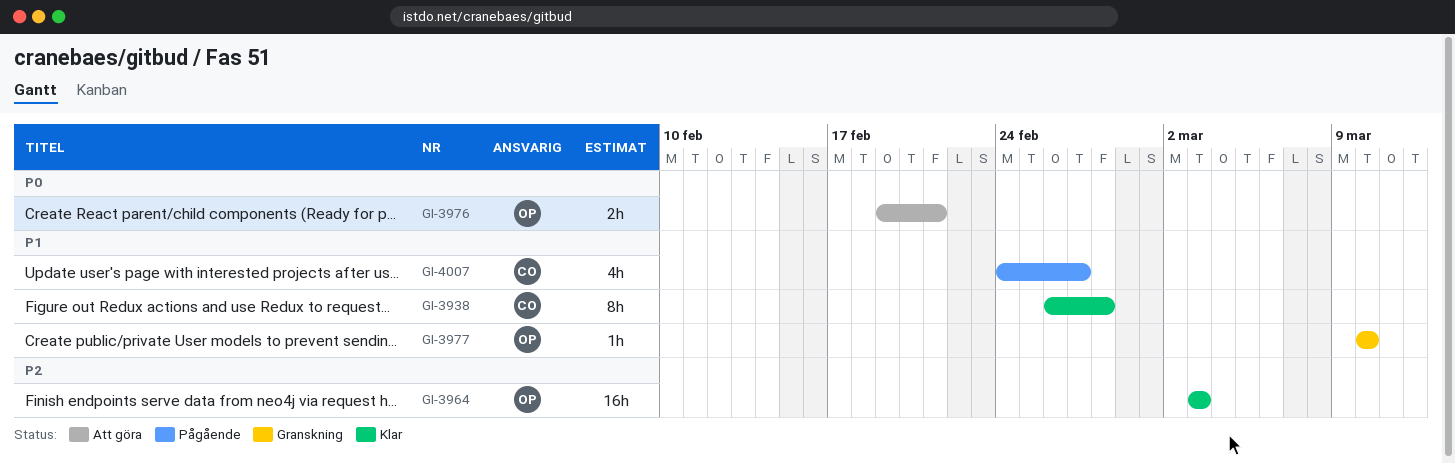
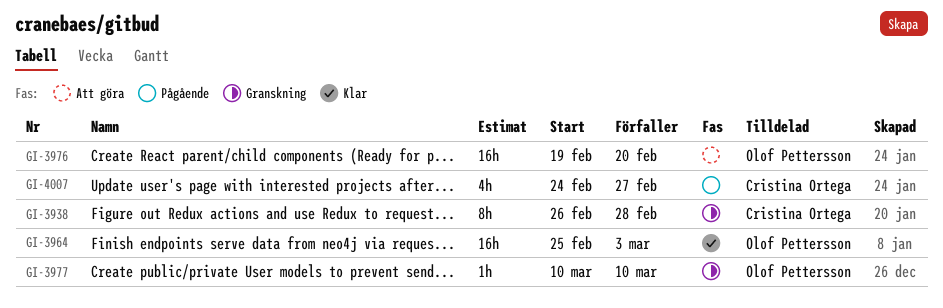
GI-3938, status: Klar -> Granskning
GI-3964, start: Mar 3 -> Feb 25
GI-3976, estimate: 2h -> 16h
GI-3976, due: Feb 21 -> Feb 20

